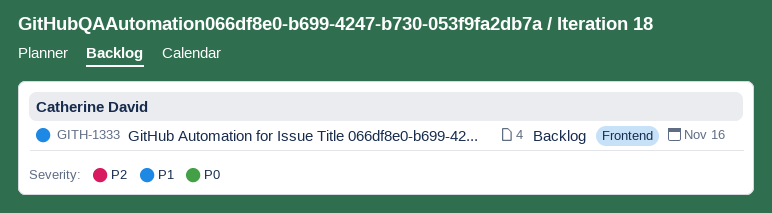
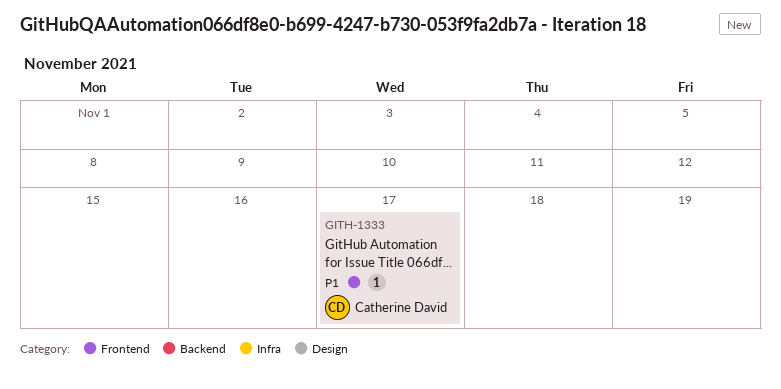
GITH-1333, due: Nov 16 -> Nov 17

